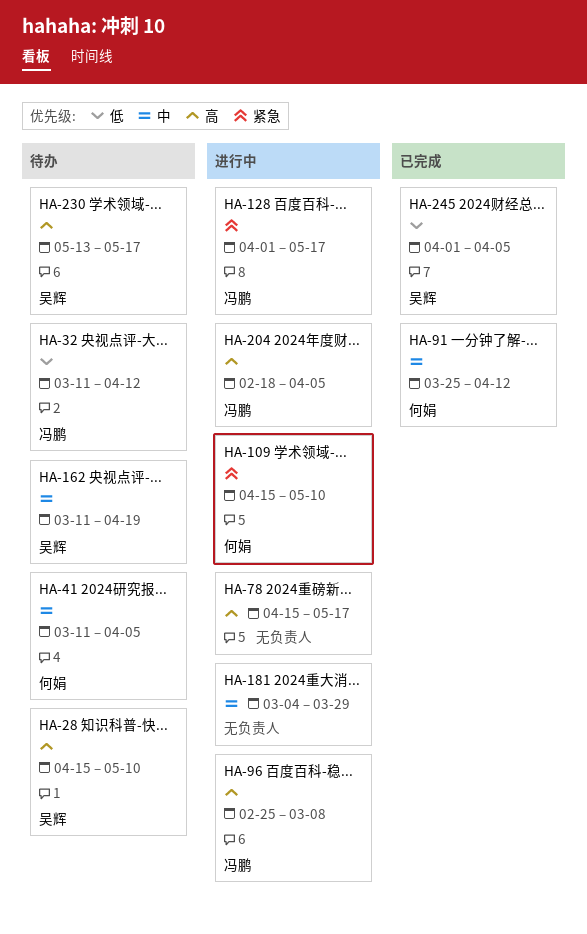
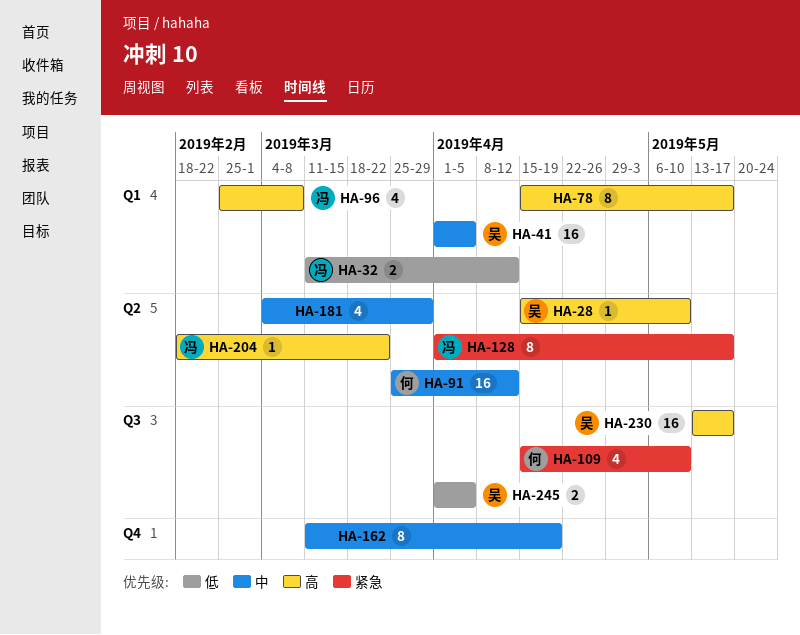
HA-41, owner: 何娟 -> 吴辉
HA-41, start: Mar 11 -> Apr 1
HA-162, owner: 吴辉 -> none
HA-204, due: Apr 5 -> Mar 22

